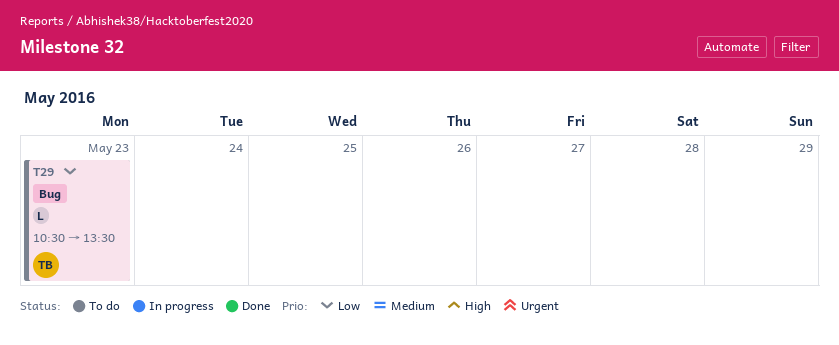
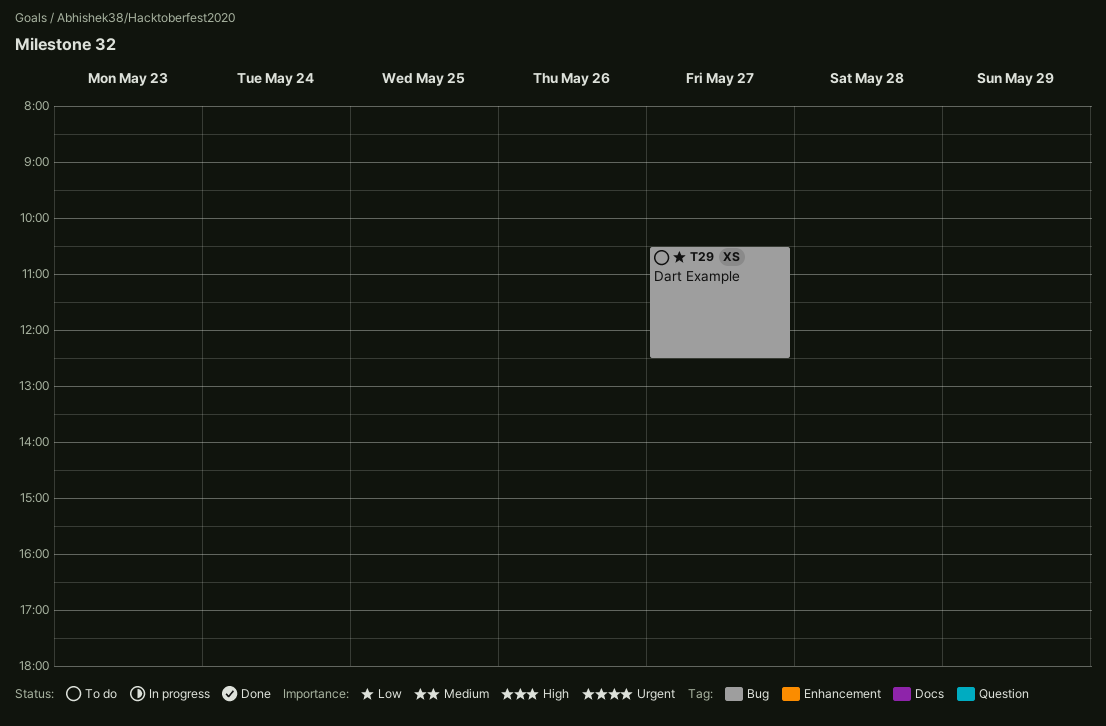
T29, estimate: L -> XS
T29, day: May 23 -> May 27
T29, ends: 13:30 -> 12:30

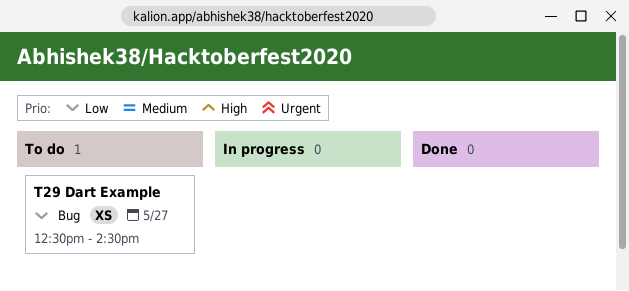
T29, begins: 10:30 -> 12:30
T29, ends: 12:30 -> 14:30

